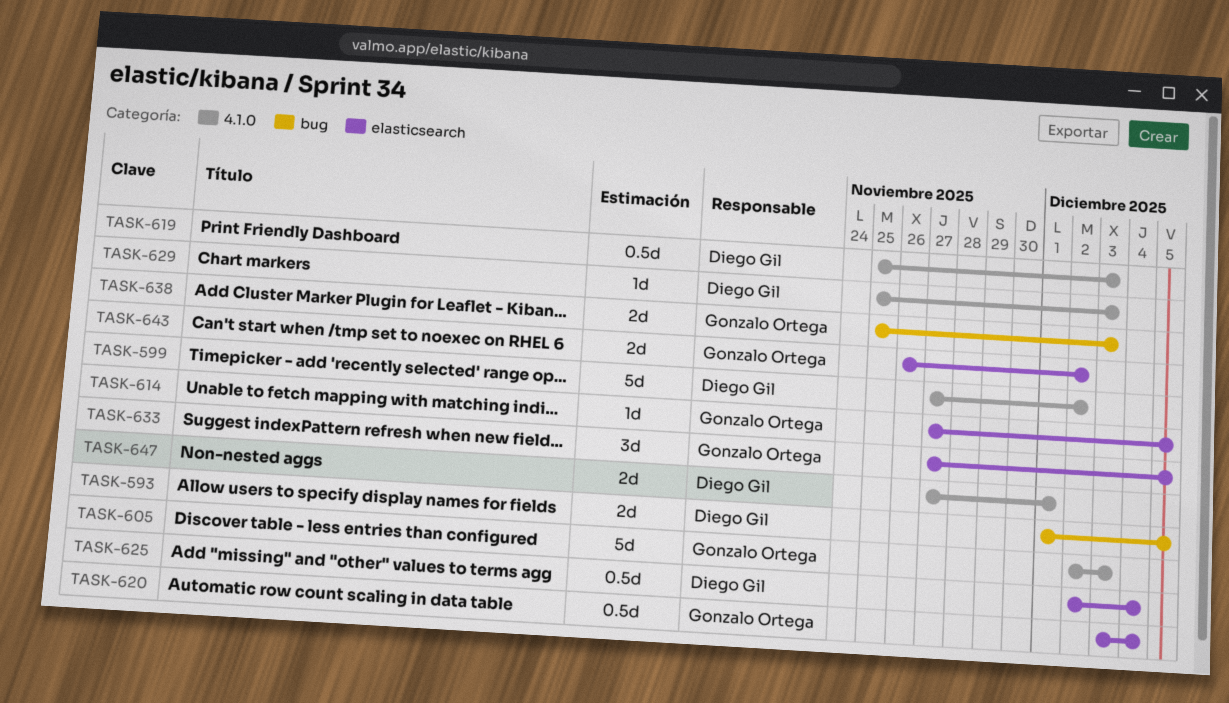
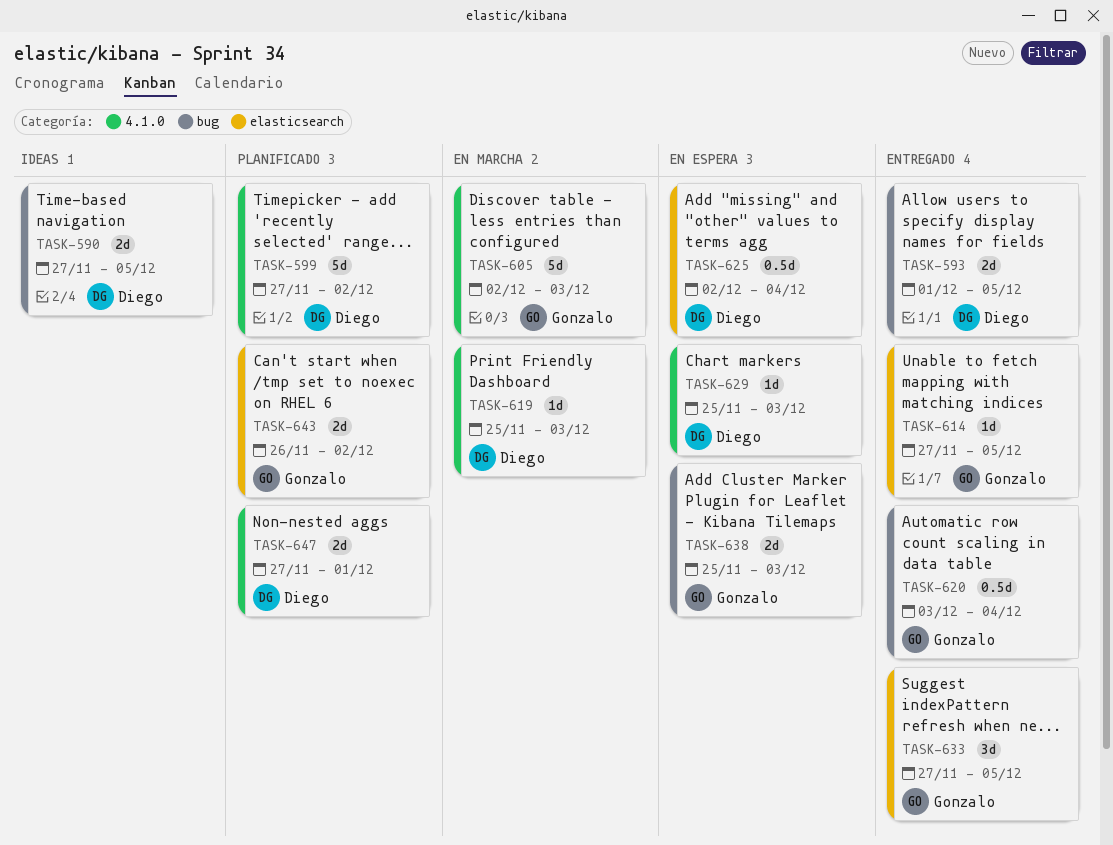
TASK-590: none -> present
TASK-619, estimate: 0.5d -> 1d
TASK-620, label: elasticsearch -> bug

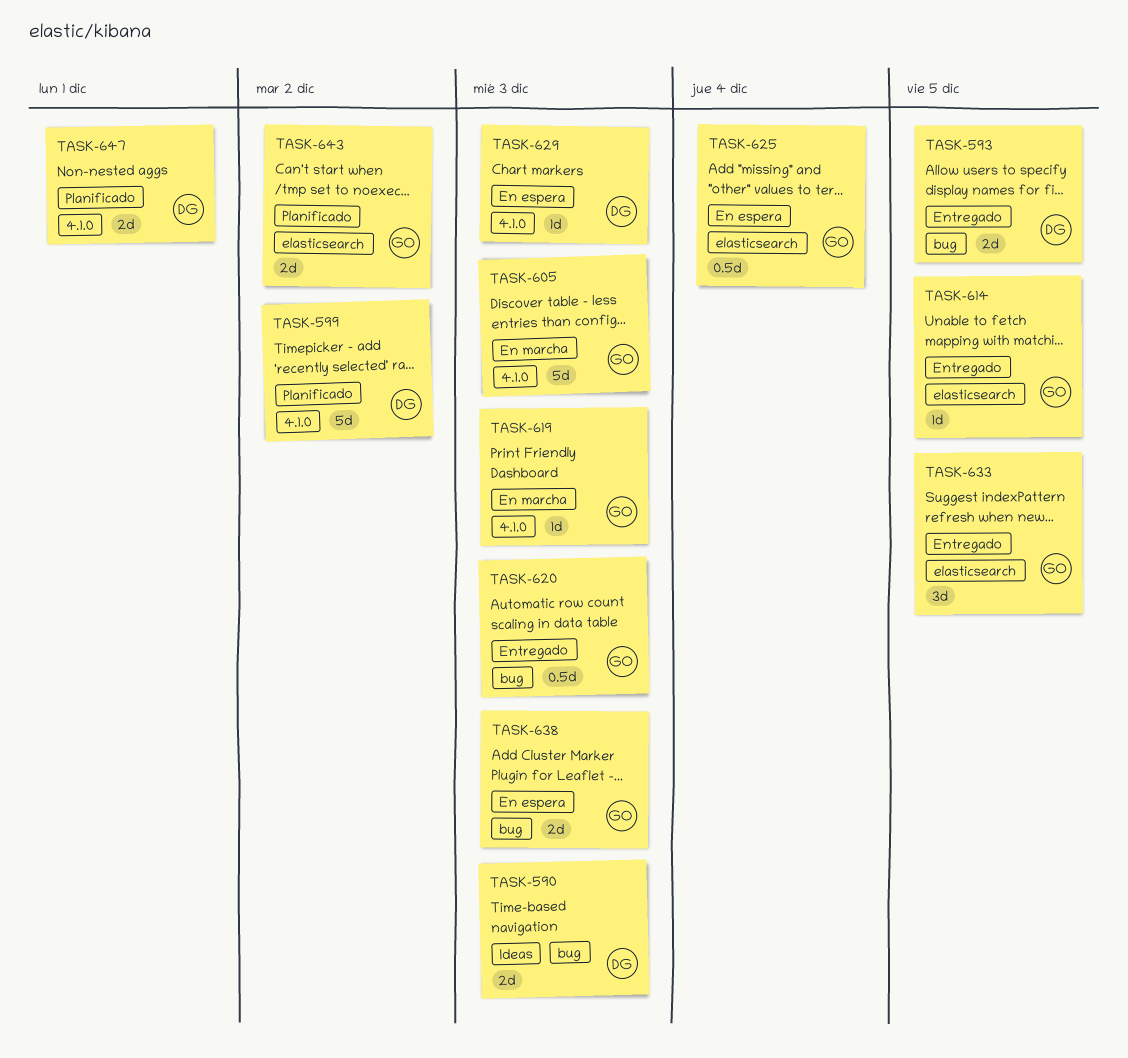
TASK-590, due: Dec 5 -> Dec 3
TASK-619, owner: Diego -> Gonzalo
TASK-620, due: Dec 4 -> Dec 3
TASK-625, owner: Diego -> Gonzalo

